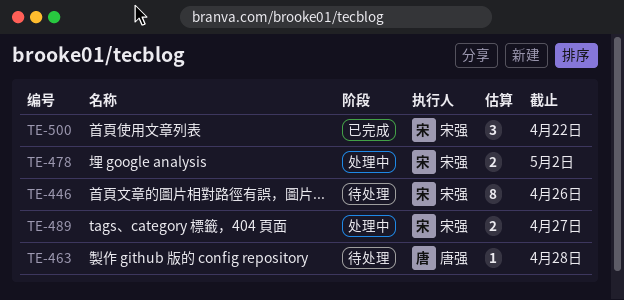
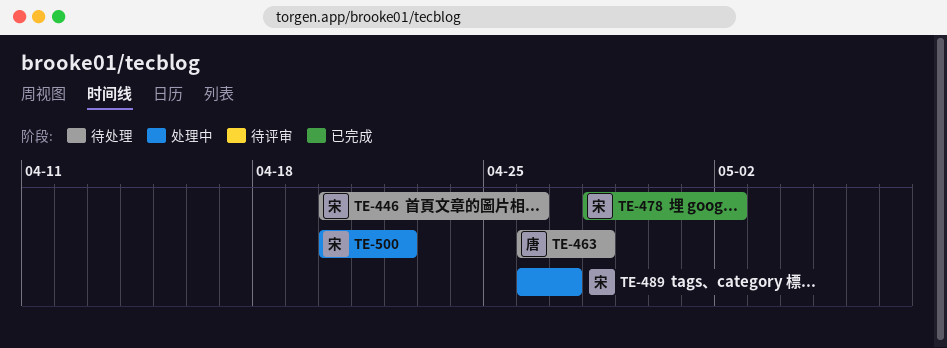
TE-478, status: 处理中 -> 已完成
TE-500, status: 已完成 -> 处理中

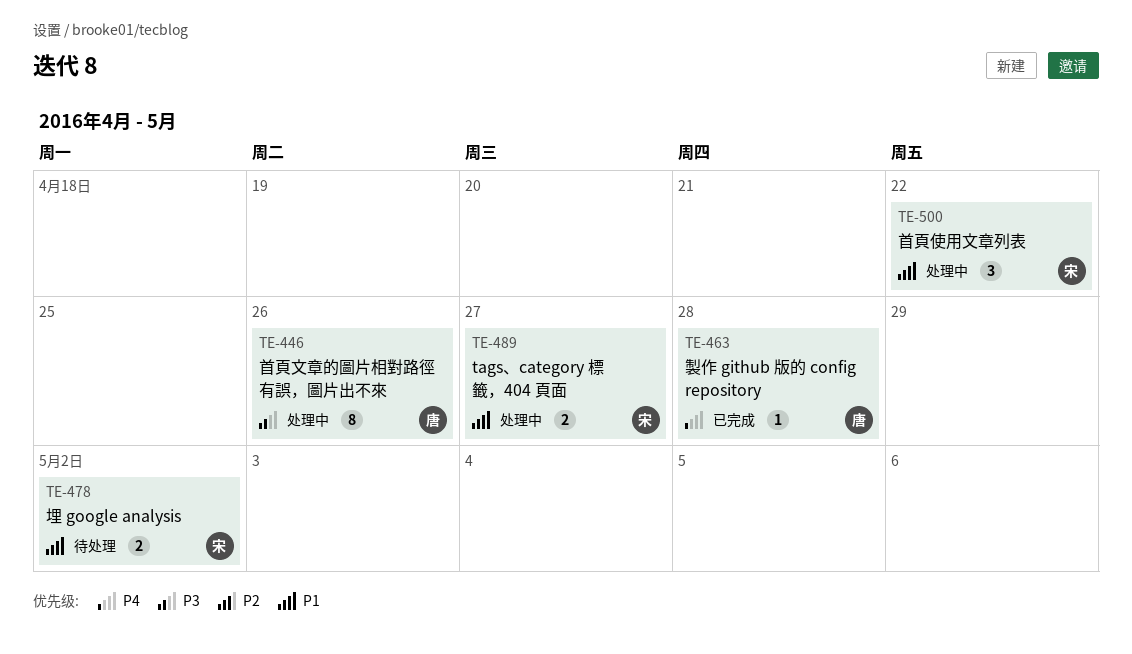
TE-446, status: 待处理 -> 处理中
TE-446, owner: 宋 -> 唐
TE-463, status: 待处理 -> 已完成
TE-478, status: 已完成 -> 待处理

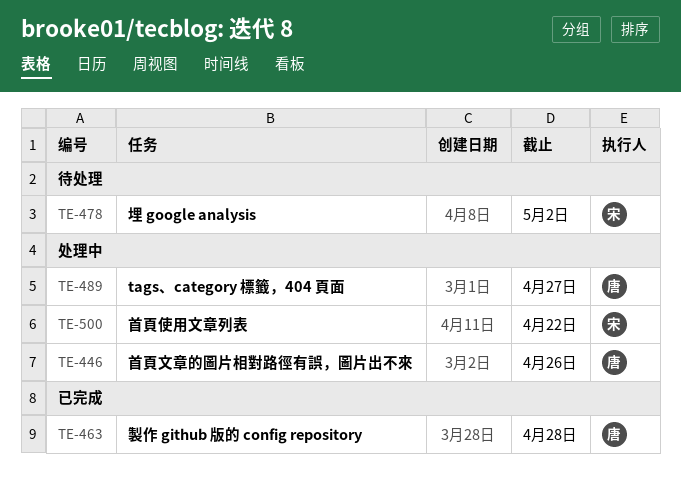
TE-489, owner: 宋 -> 唐

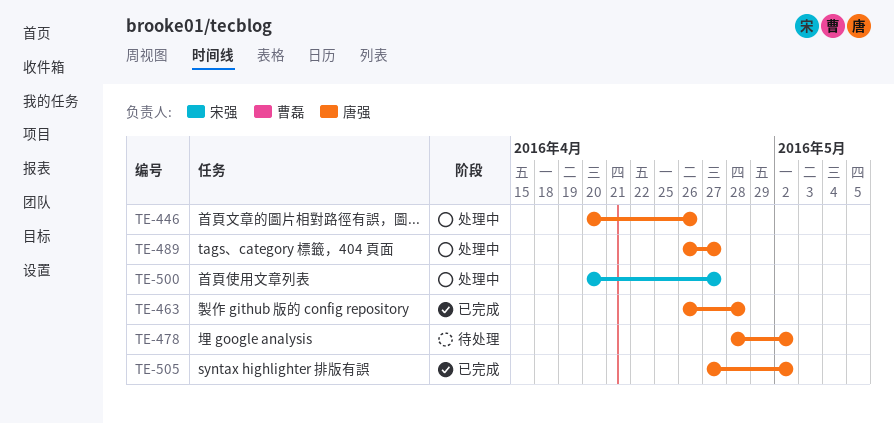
TE-478, owner: 宋强 -> 唐强
TE-500, due: Apr 22 -> Apr 27
TE-505: none -> present

